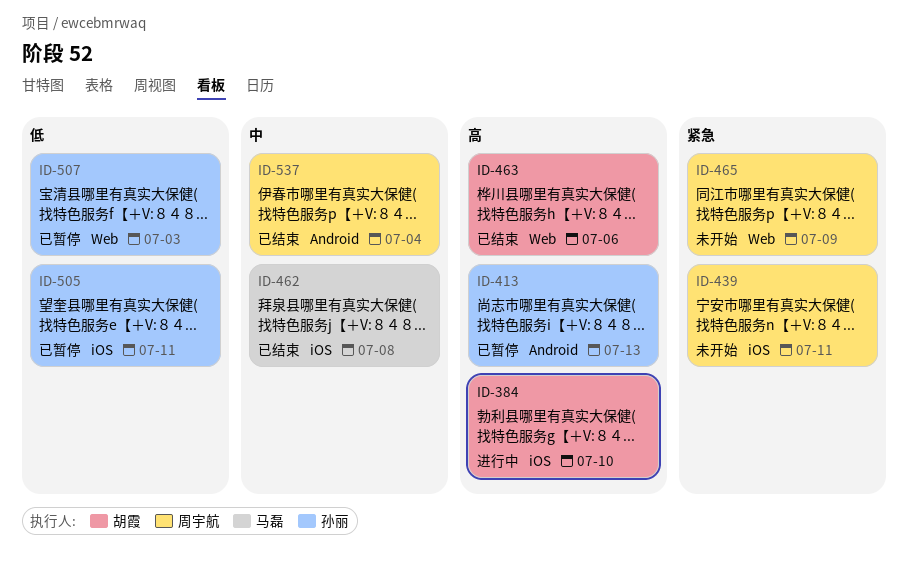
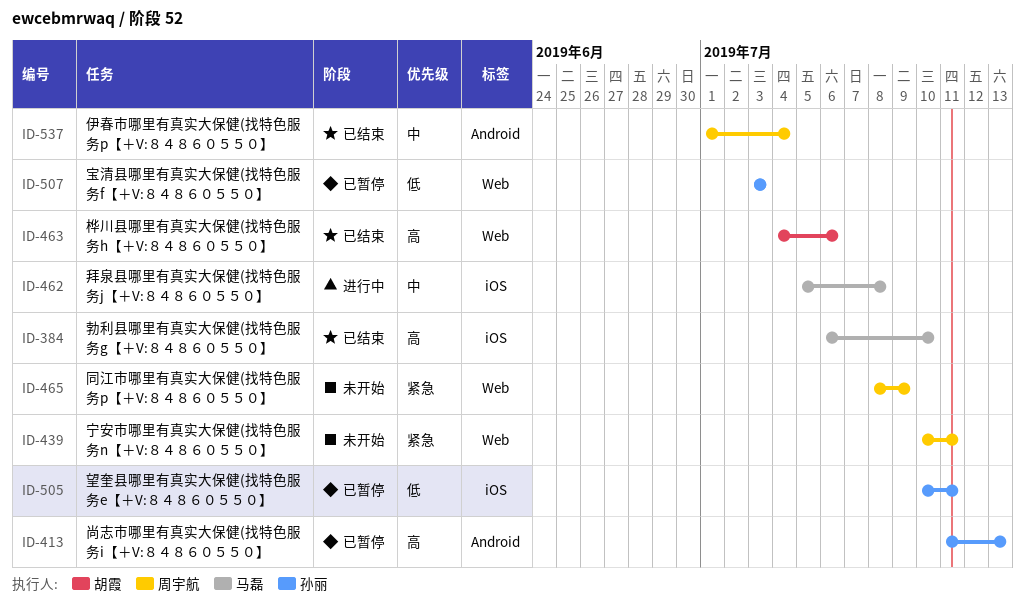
ID-384, status: 进行中 -> 已结束
ID-384, owner: 胡霞 -> 马磊
ID-439, label: iOS -> Web
ID-462, status: 已结束 -> 进行中

